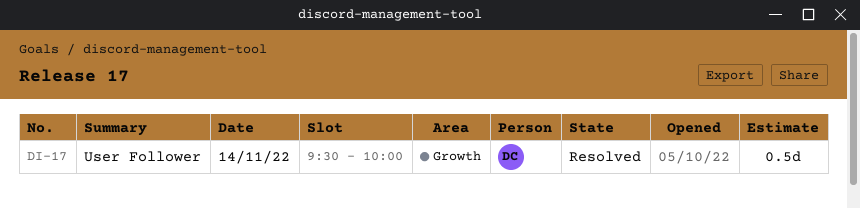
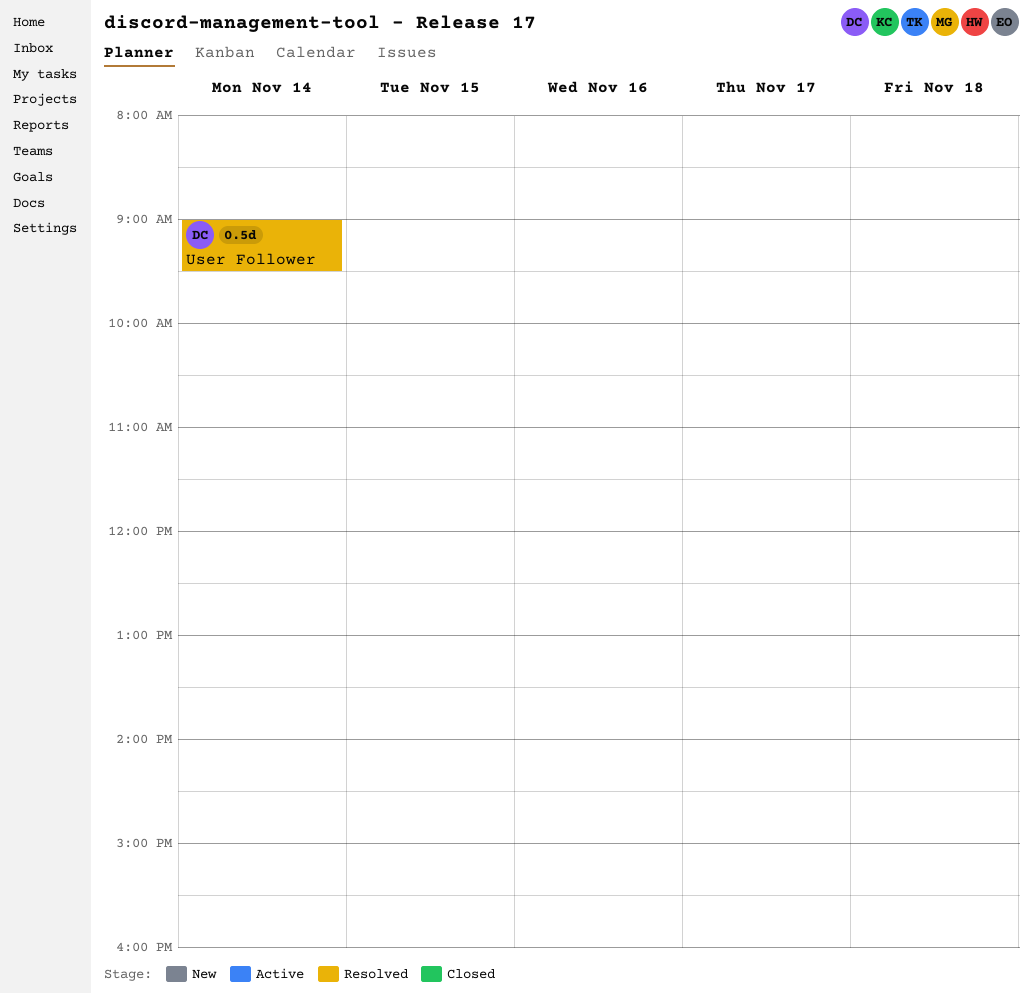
User Follower, begins: 09:30 -> 09:00
User Follower, ends: 10:00 -> 09:30

